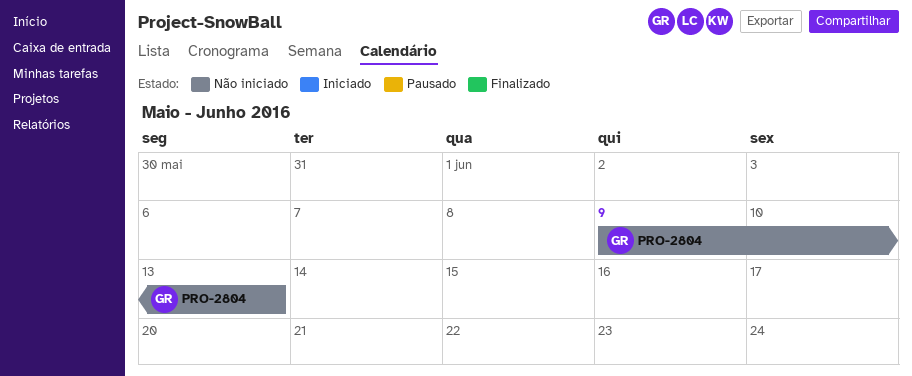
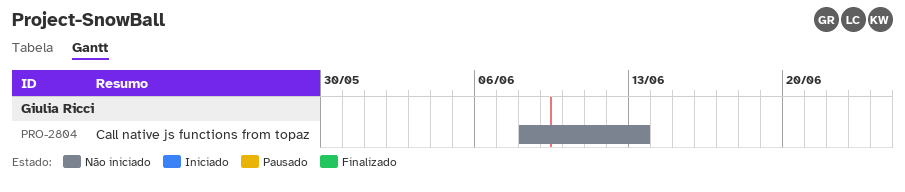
PRO-2804, start: Jun 9 -> Jun 8

